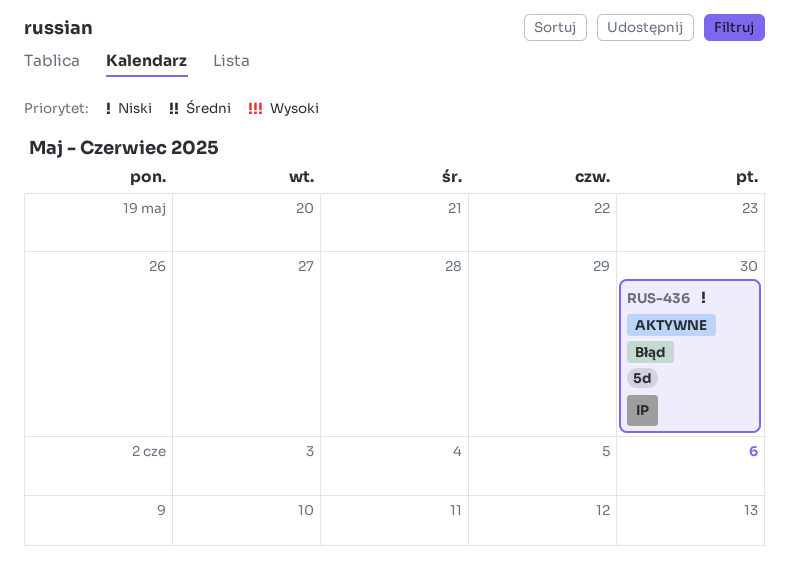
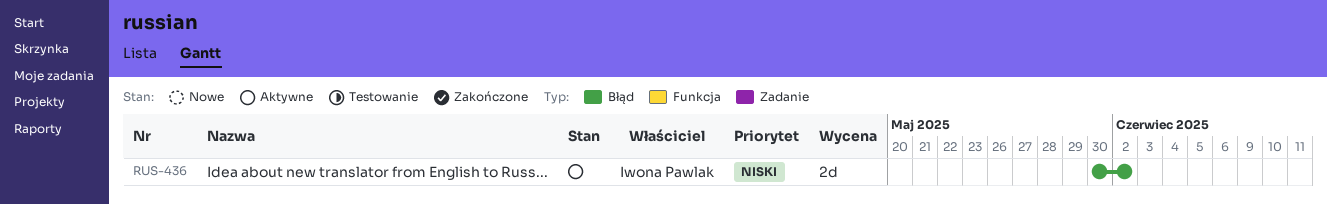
RUS-436, estimate: 5d -> 2d
RUS-436, due: May 30 -> Jun 2

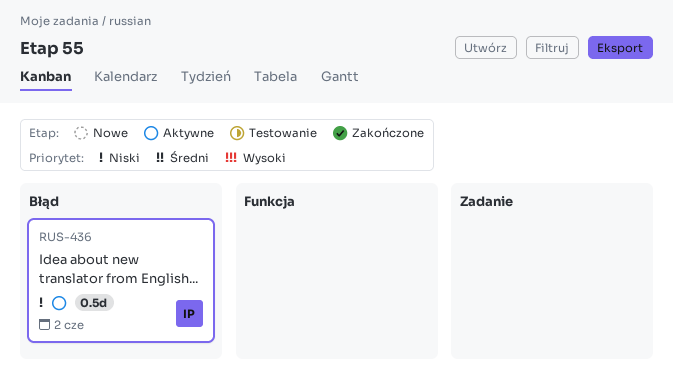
RUS-436, estimate: 2d -> 0.5d

